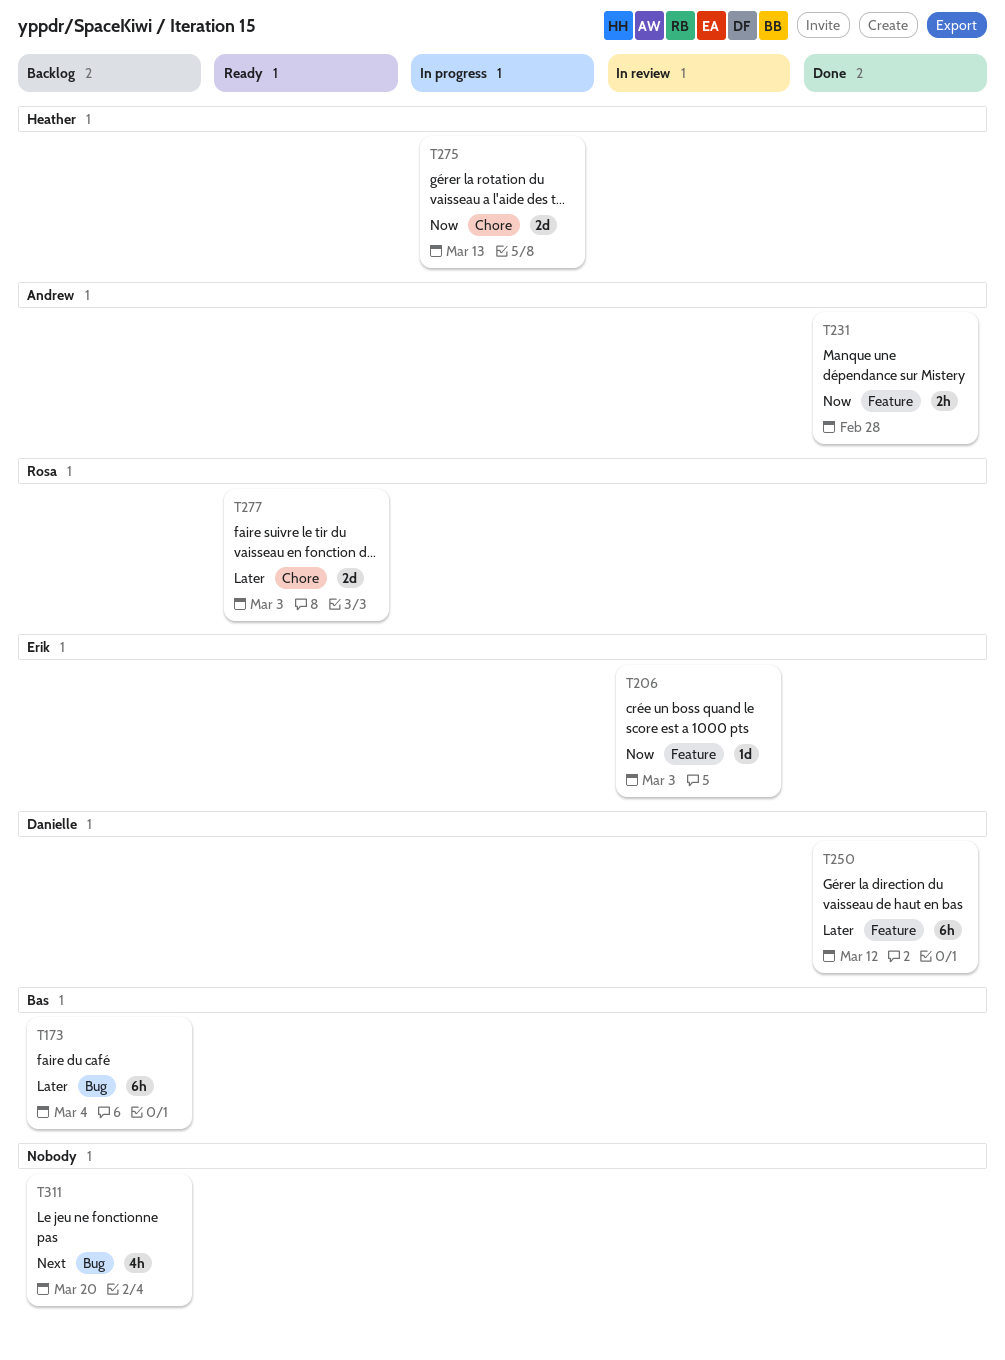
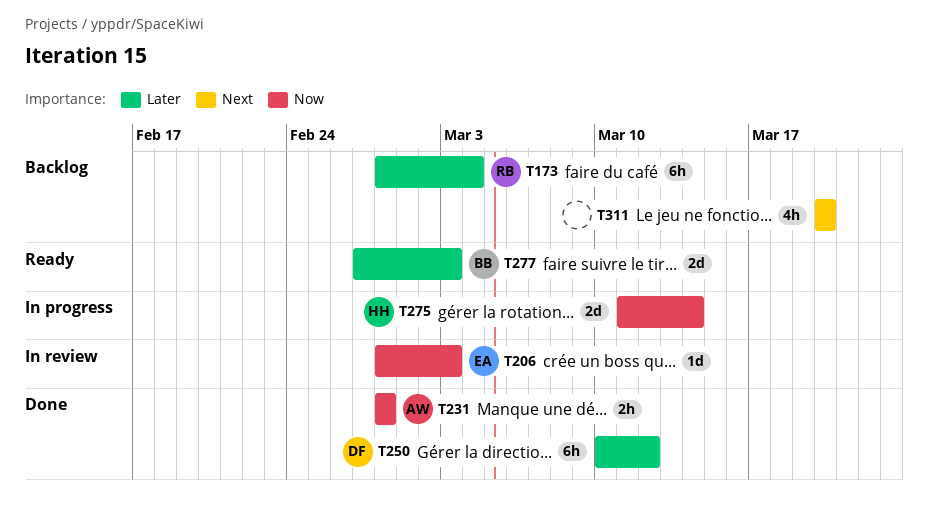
T173, owner: Bas -> Rosa
T275, due: Mar 13 -> Mar 14
T277, owner: Rosa -> Bas

